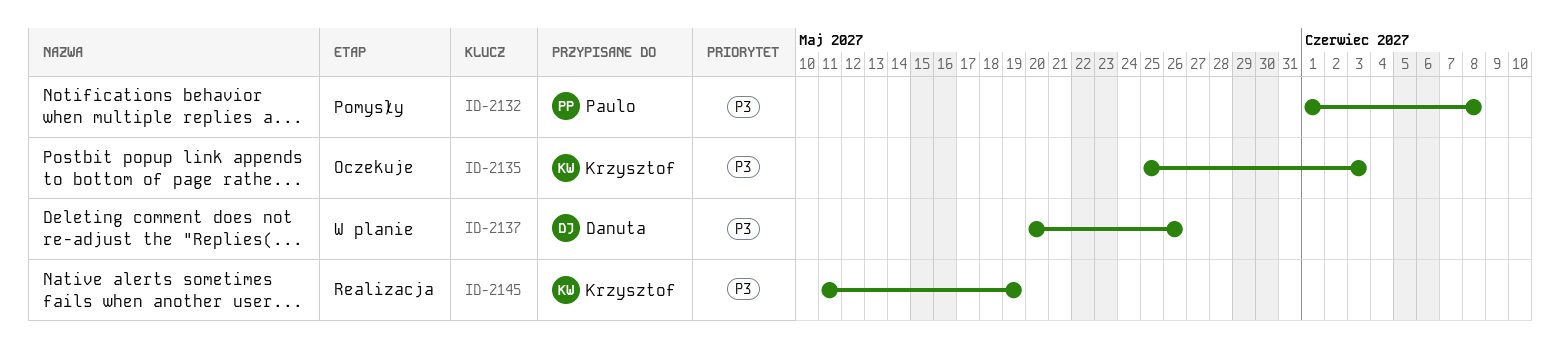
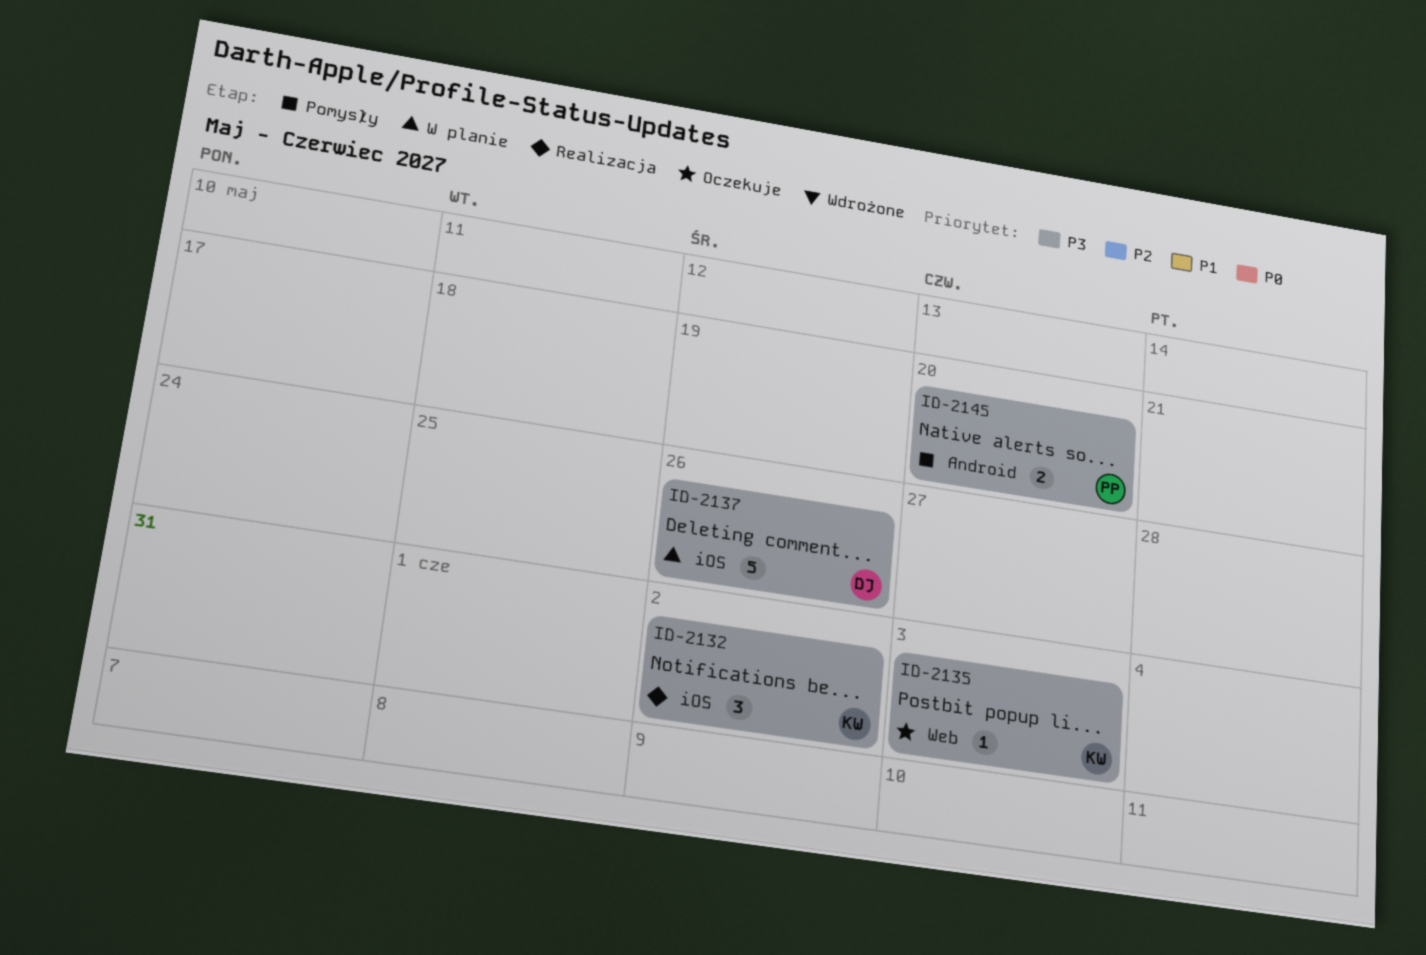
ID-2132, status: Pomysły -> Realizacja
ID-2132, owner: Paulo -> Krzysztof
ID-2132, due: Jun 8 -> Jun 2
ID-2145, status: Realizacja -> Pomysły
ID-2145, owner: Krzysztof -> Paulo
ID-2145, due: May 19 -> May 20

